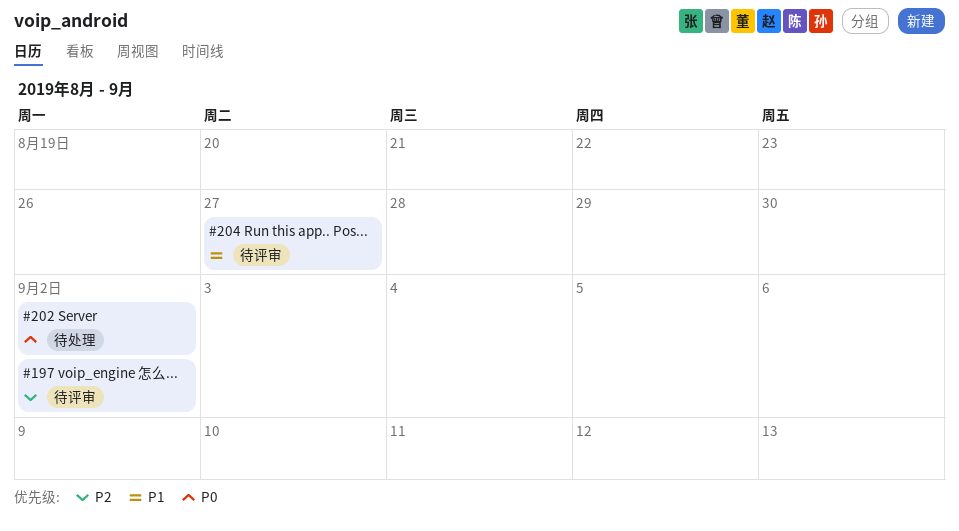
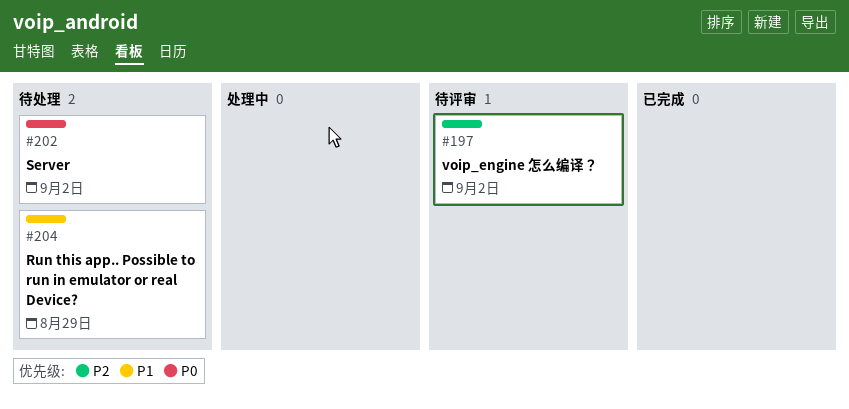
#204, status: 待评审 -> 待处理
#204, due: Aug 27 -> Aug 29

